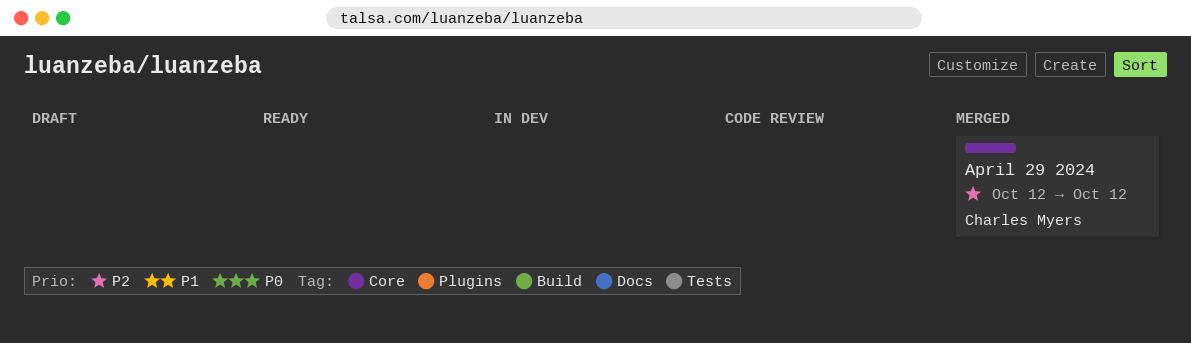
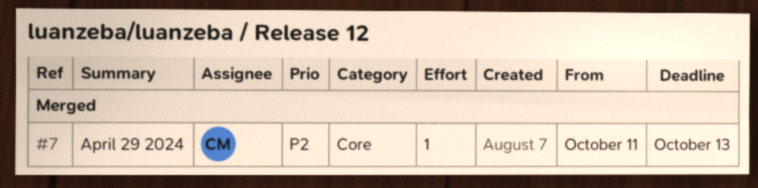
April 29 2024, start: Oct 12 -> Oct 11
April 29 2024, due: Oct 12 -> Oct 13

